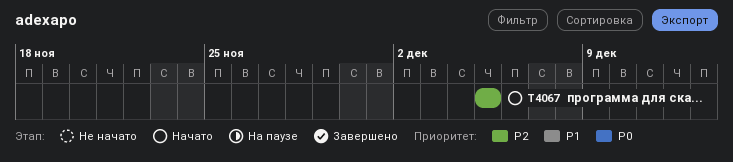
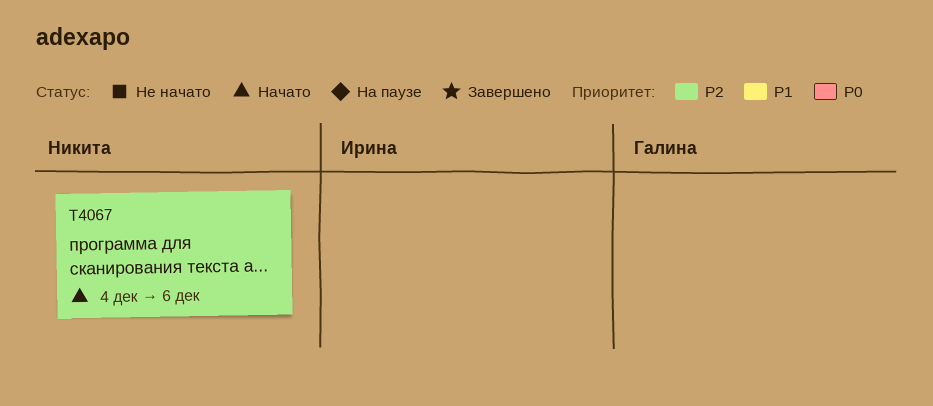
T4067, start: Dec 5 -> Dec 4
T4067, due: Dec 5 -> Dec 6

